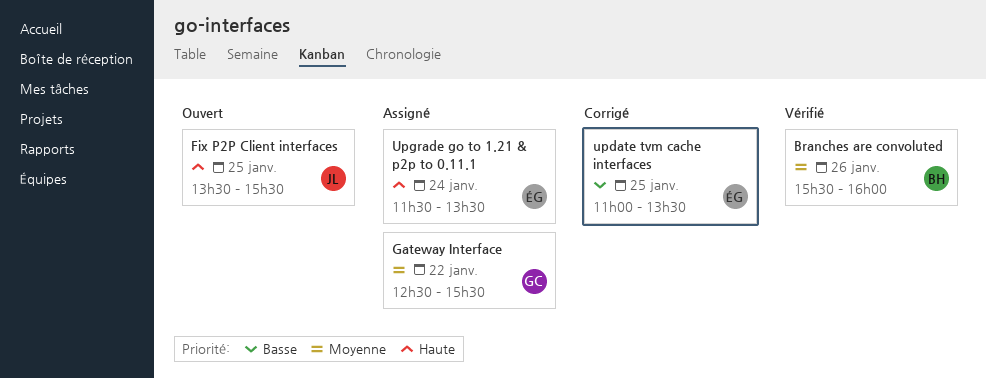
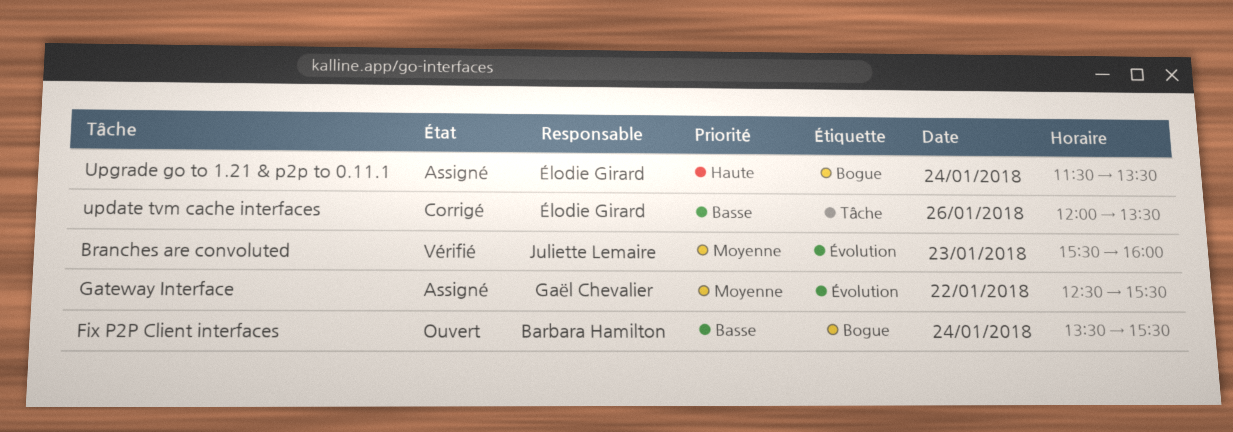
Branches are convoluted, owner: Barbara Hamilton -> Juliette Lemaire
Branches are convoluted, day: Jan 26 -> Jan 23
Fix P2P Client interfaces, owner: Juliette Lemaire -> Barbara Hamilton
Fix P2P Client interfaces, priority: Haute -> Basse
Fix P2P Client interfaces, day: Jan 25 -> Jan 24
update tvm cache interfaces, day: Jan 25 -> Jan 26
update tvm cache interfaces, begins: 11:00 -> 12:00

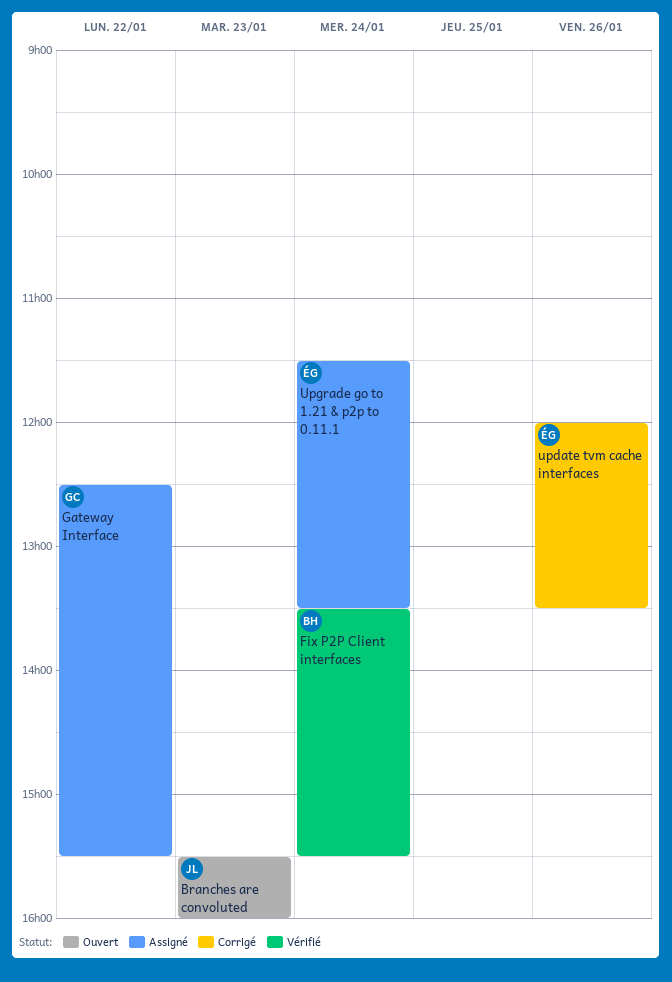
Branches are convoluted, status: Vérifié -> Ouvert
Fix P2P Client interfaces, status: Ouvert -> Vérifié

